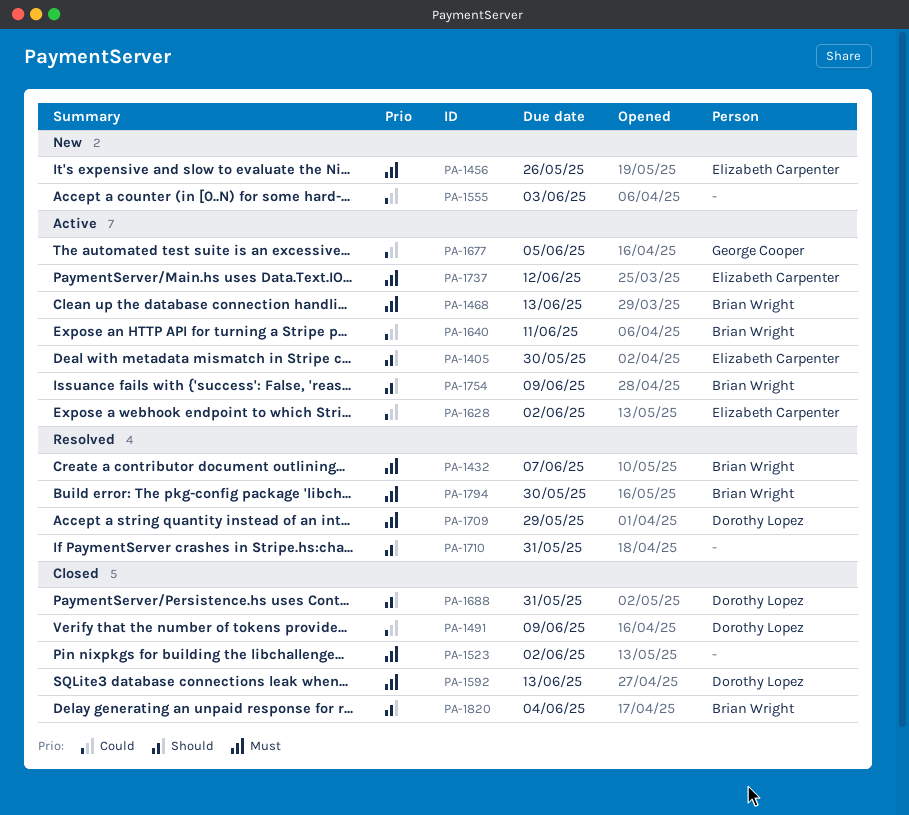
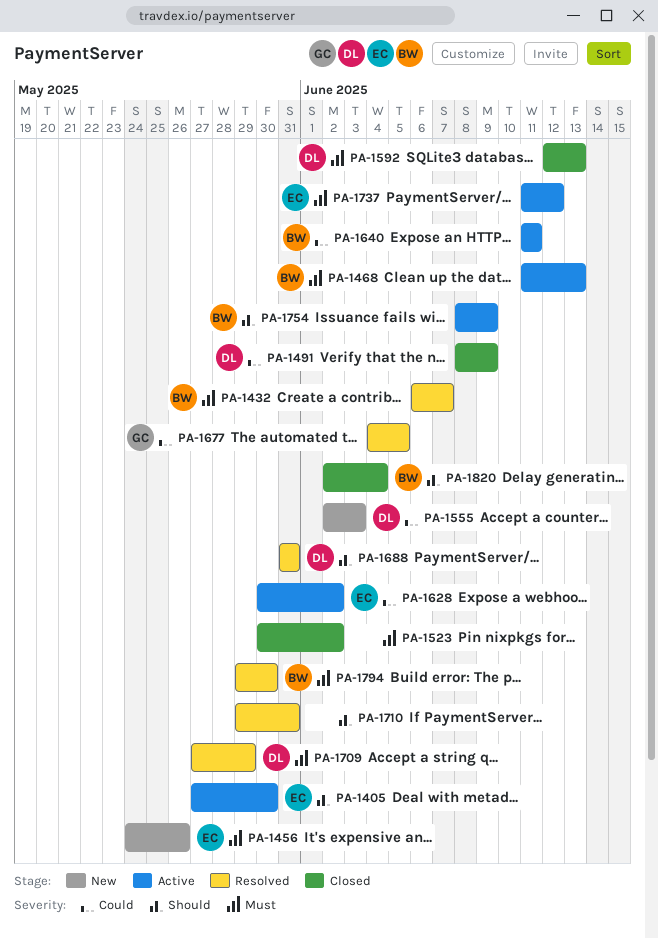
PA-1555, owner: none -> Dorothy Lopez
PA-1677, status: Active -> Resolved
PA-1688, status: Closed -> Resolved

